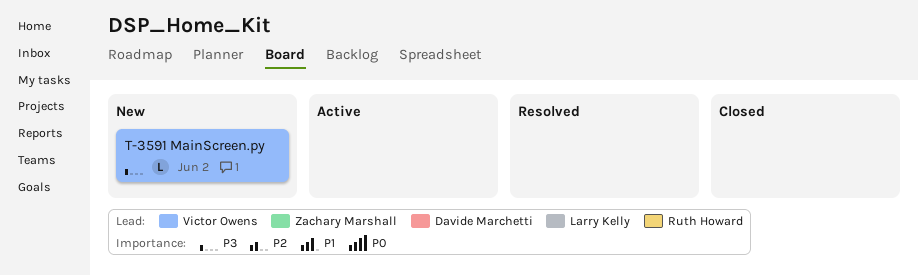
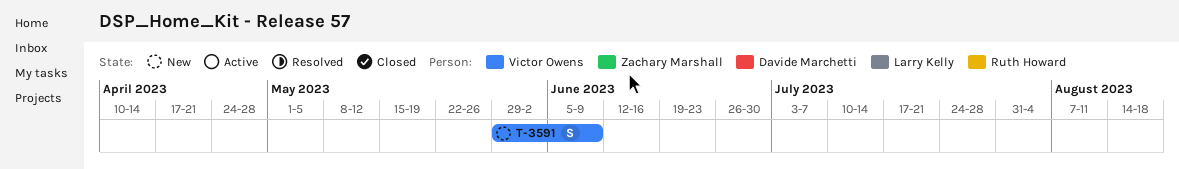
T-3591, estimate: L -> S
T-3591, due: Jun 2 -> Jun 9

